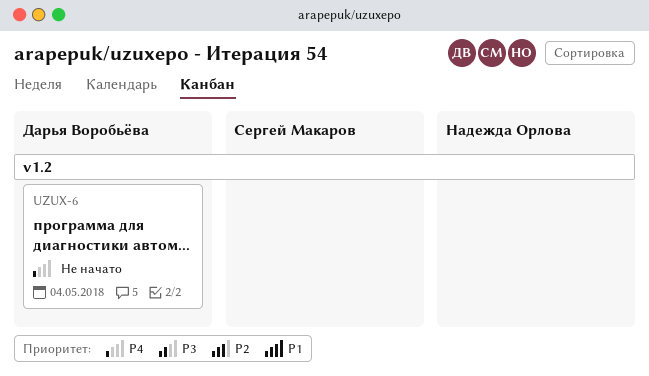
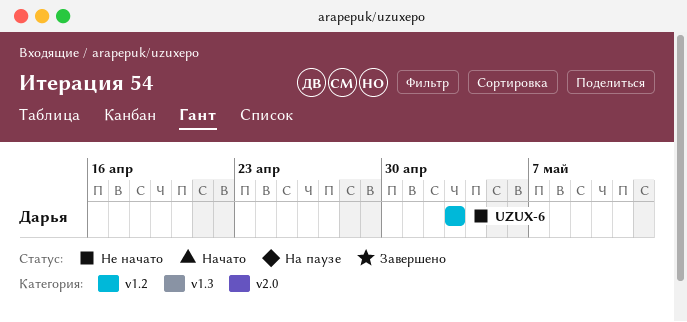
UZUX-6, due: May 4 -> May 3

